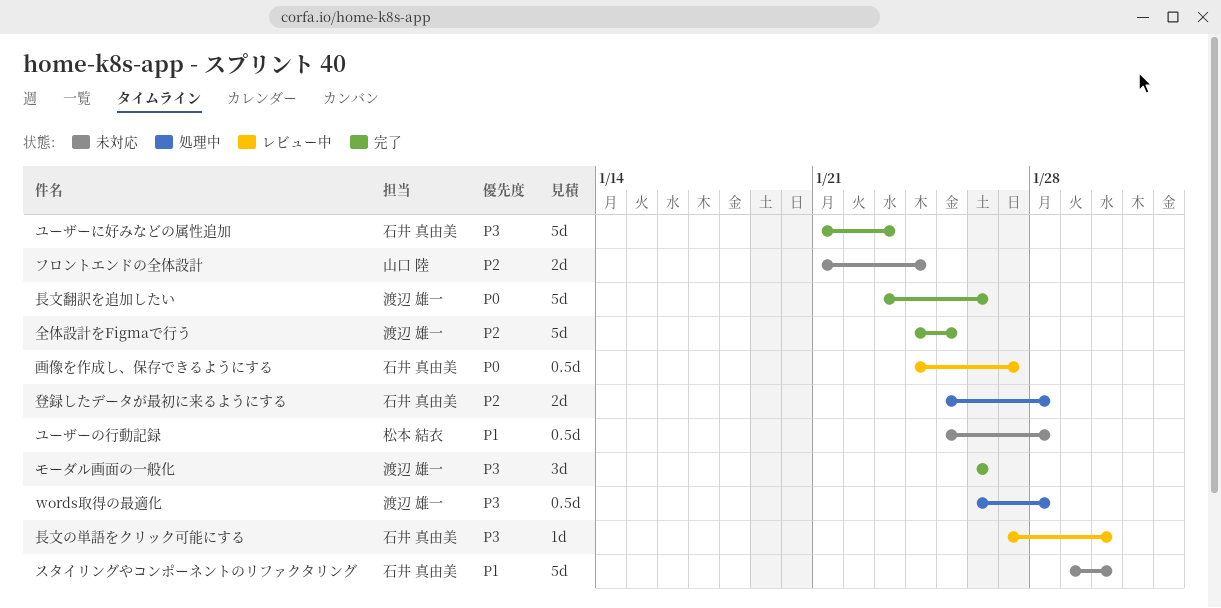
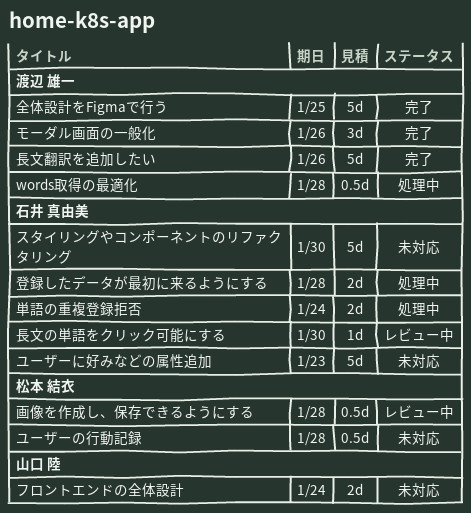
ユーザーに好みなどの属性追加, status: 完了 -> 未対応
単語の重複登録拒否: none -> present
画像を作成し、保存できるようにする, owner: 石井 真由美 -> 松本 結衣
画像を作成し、保存できるようにする, due: Jan 27 -> Jan 28

